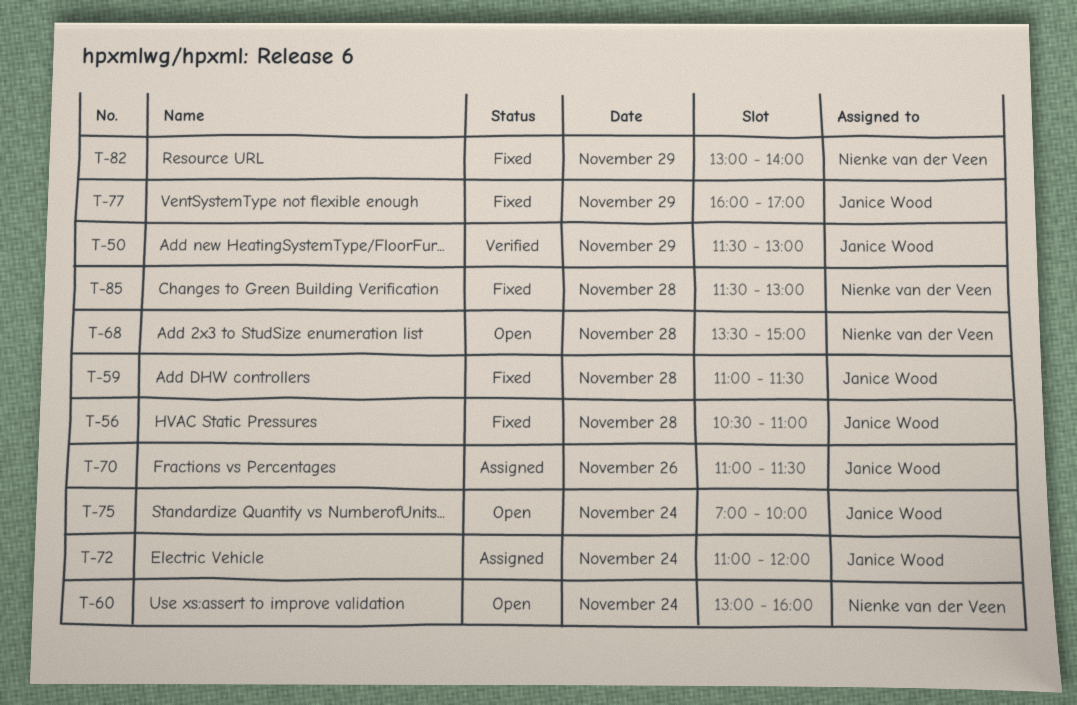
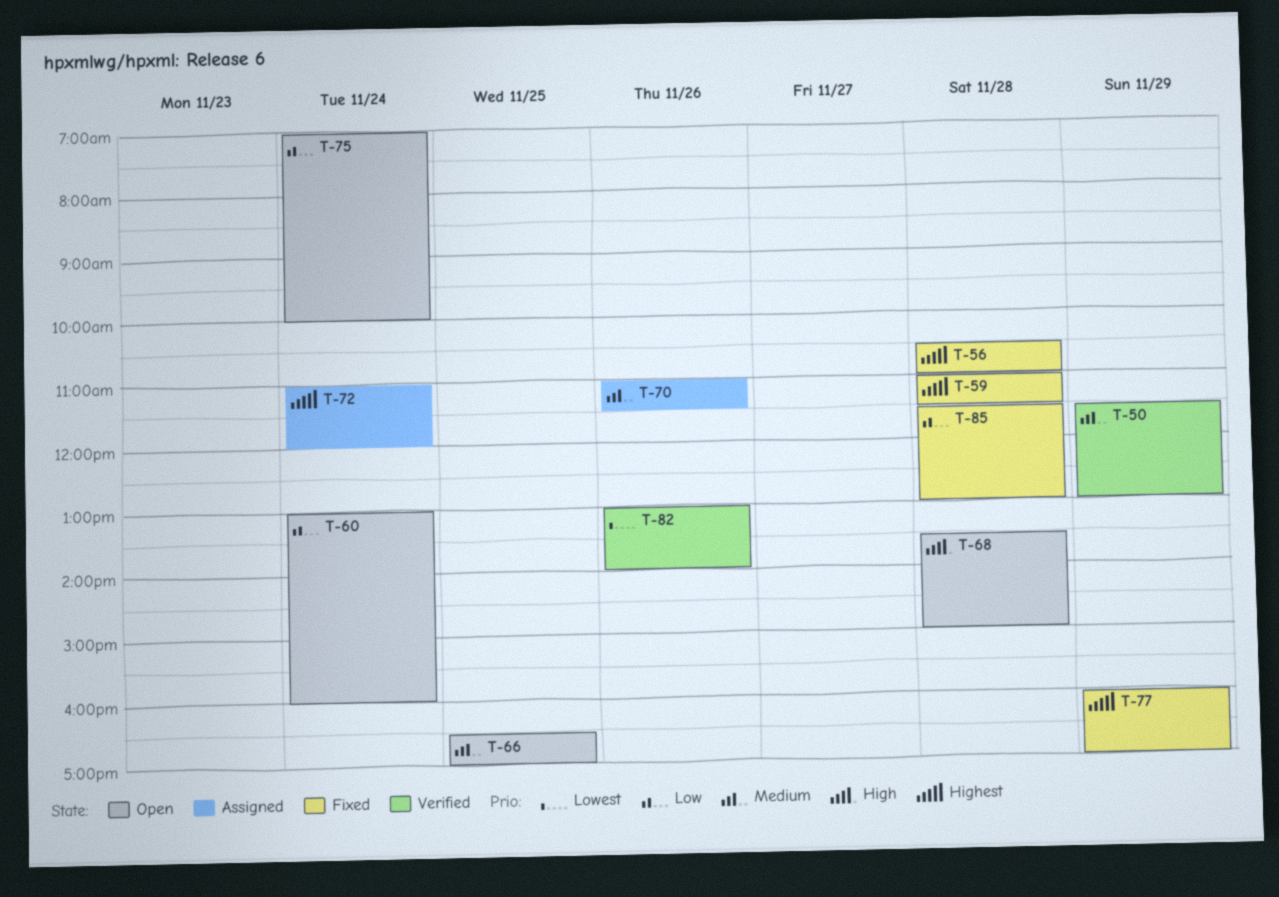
T-66: none -> present
T-82, status: Fixed -> Verified
T-82, day: Nov 29 -> Nov 26

